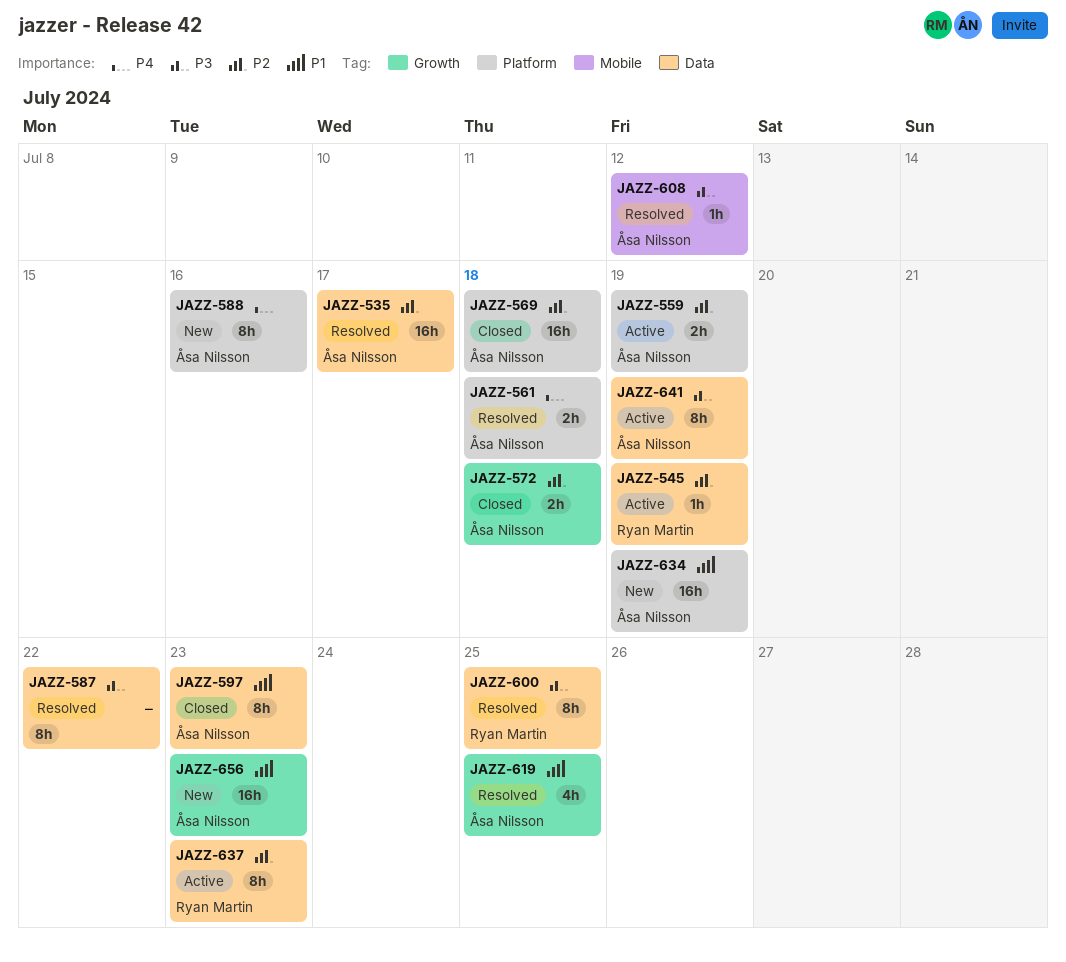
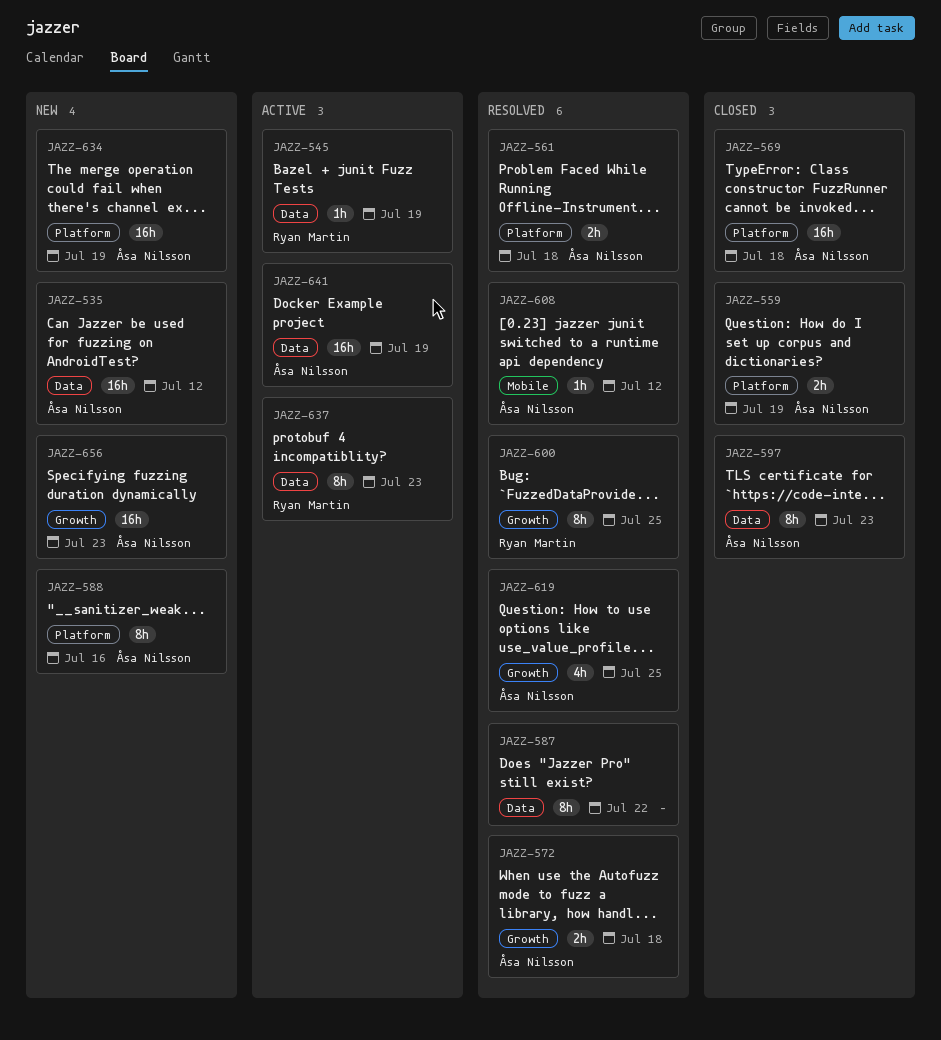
JAZZ-535, status: Resolved -> New
JAZZ-535, due: Jul 17 -> Jul 12
JAZZ-559, status: Active -> Closed
JAZZ-572, status: Closed -> Resolved
JAZZ-600, label: Data -> Growth
JAZZ-641, estimate: 8h -> 16h

